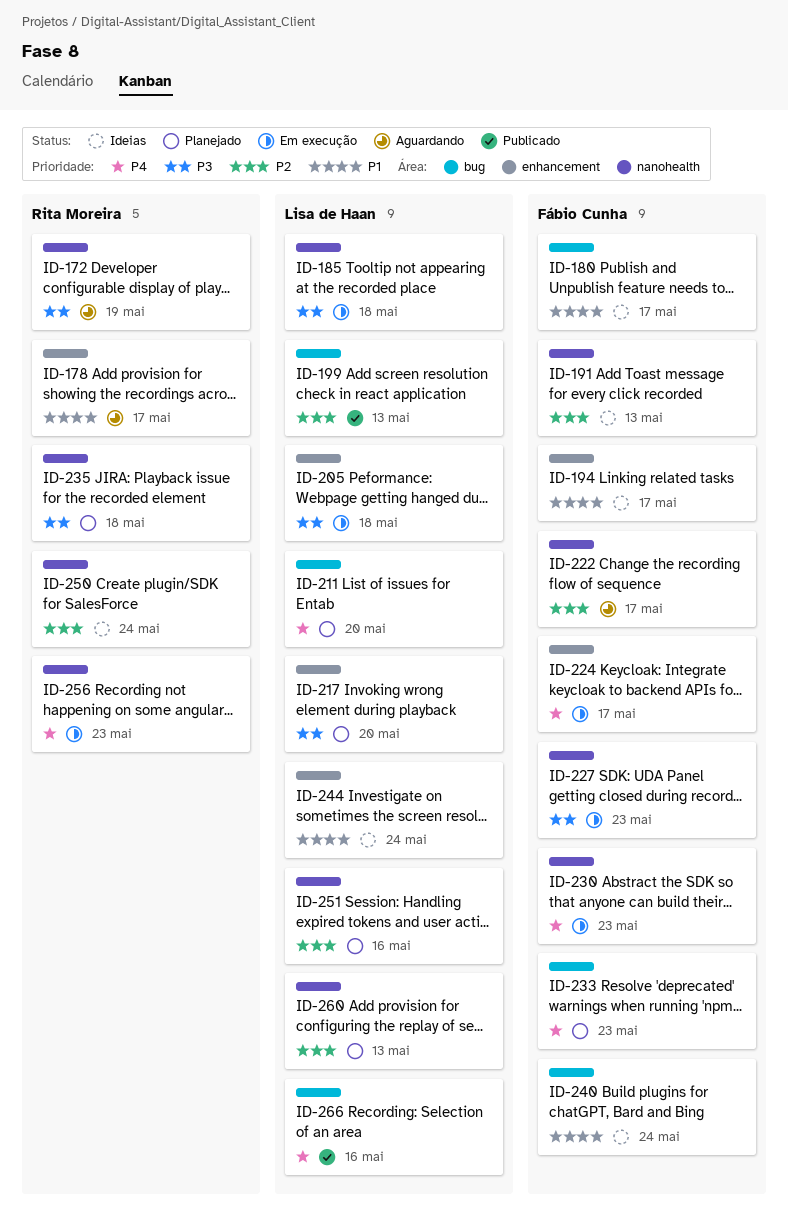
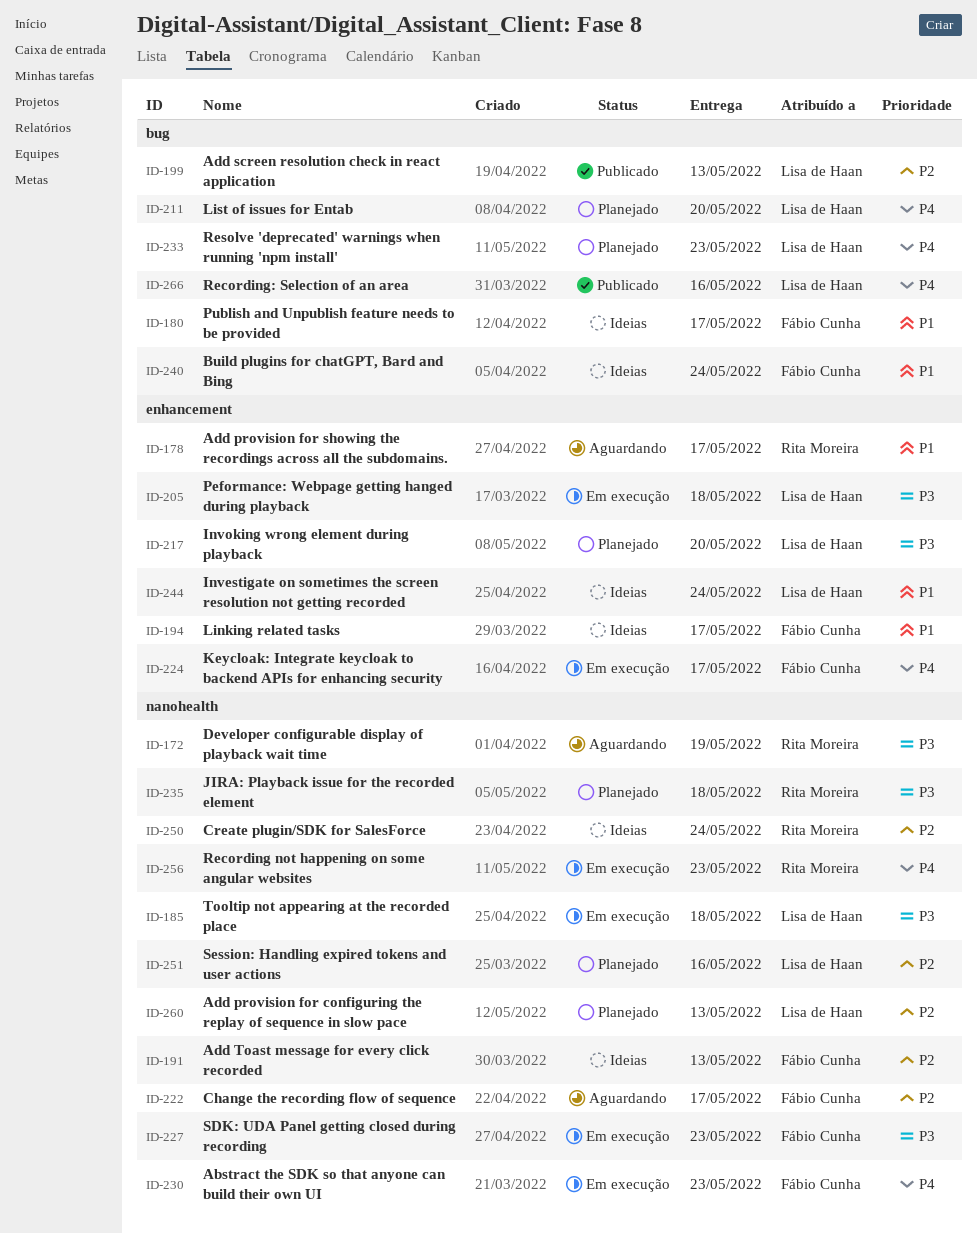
ID-233, owner: Fábio Cunha -> Lisa de Haan

